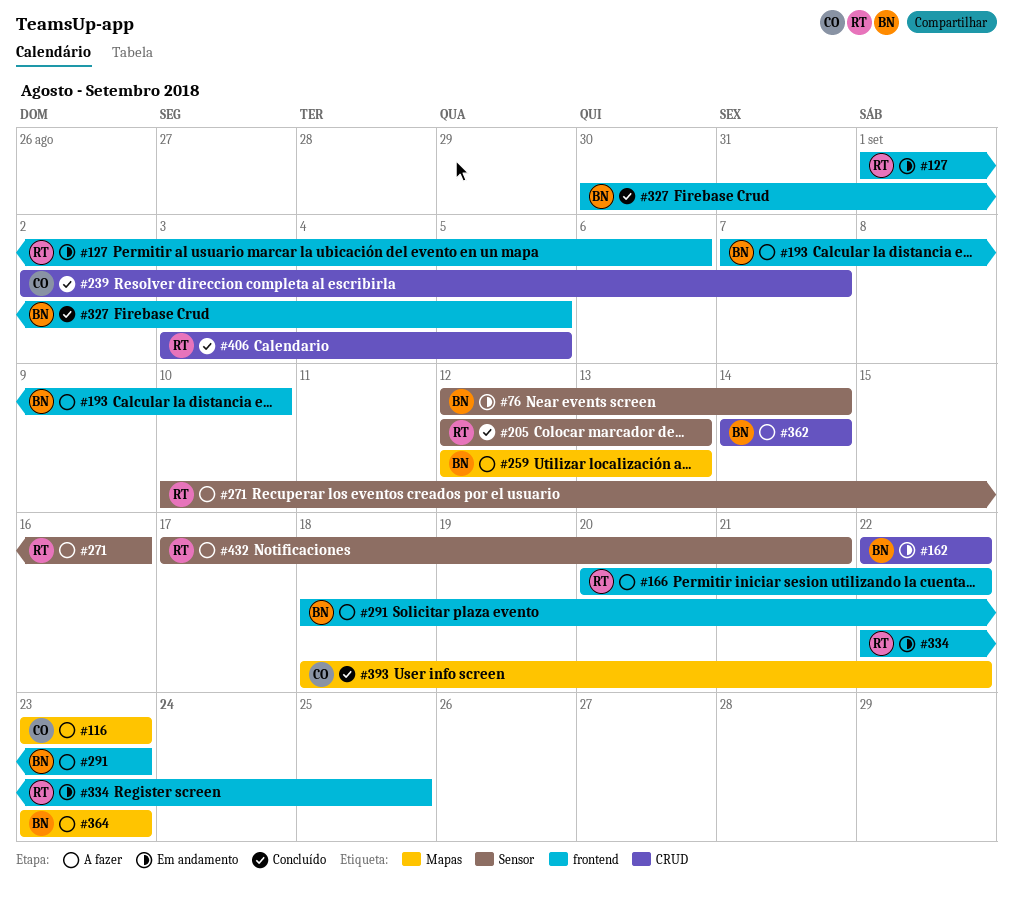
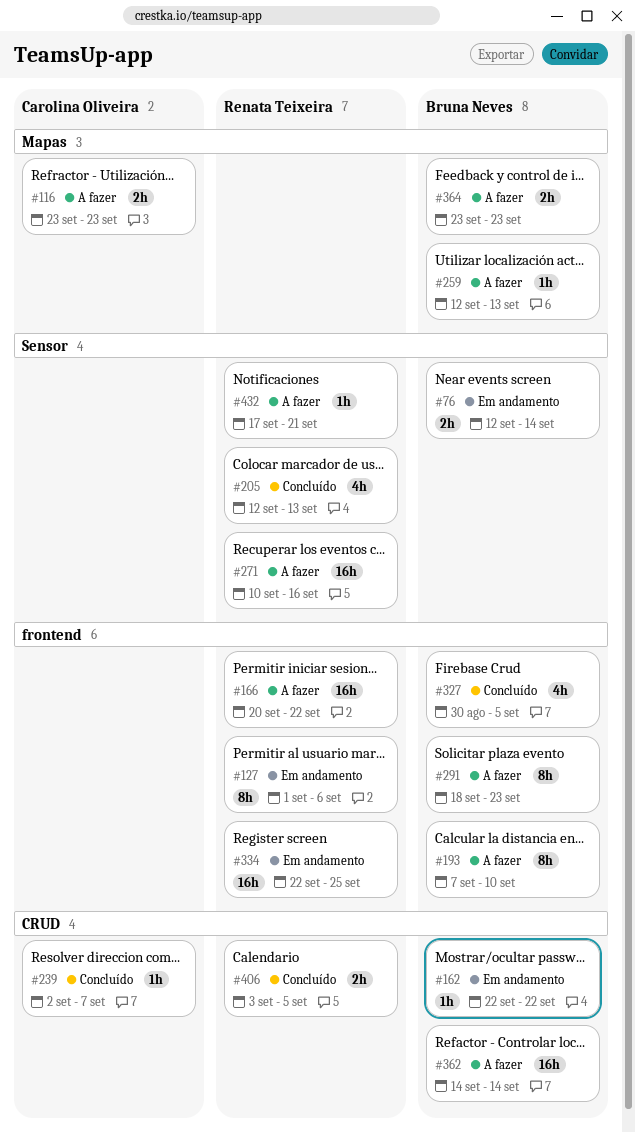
#393: present -> none

